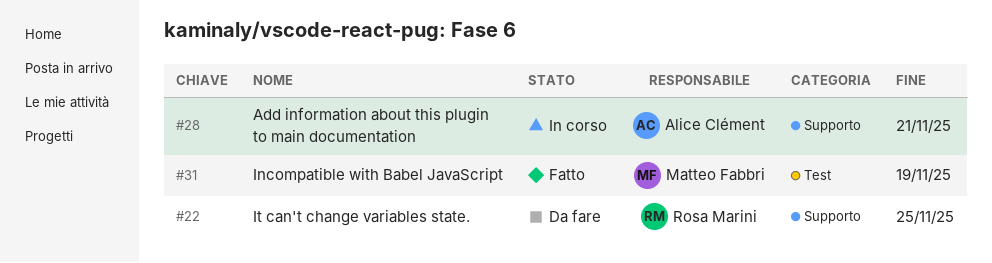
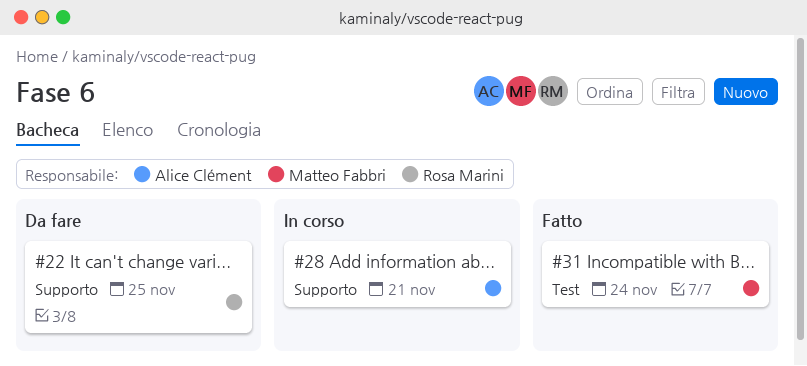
#31, due: Nov 19 -> Nov 24

